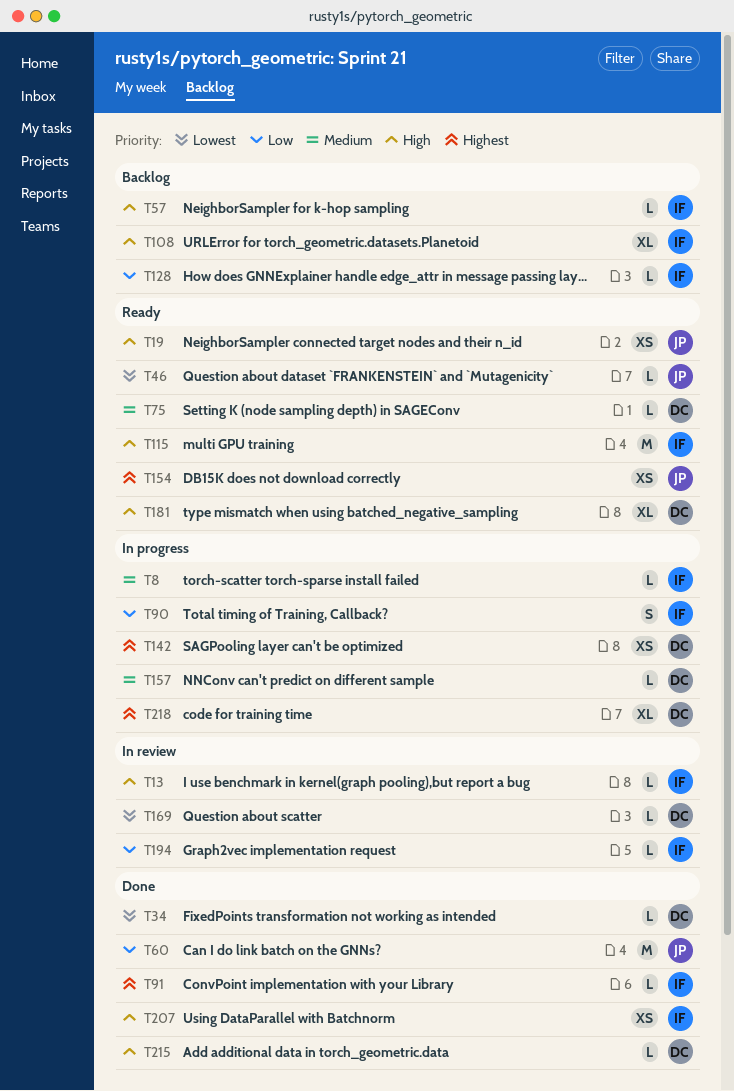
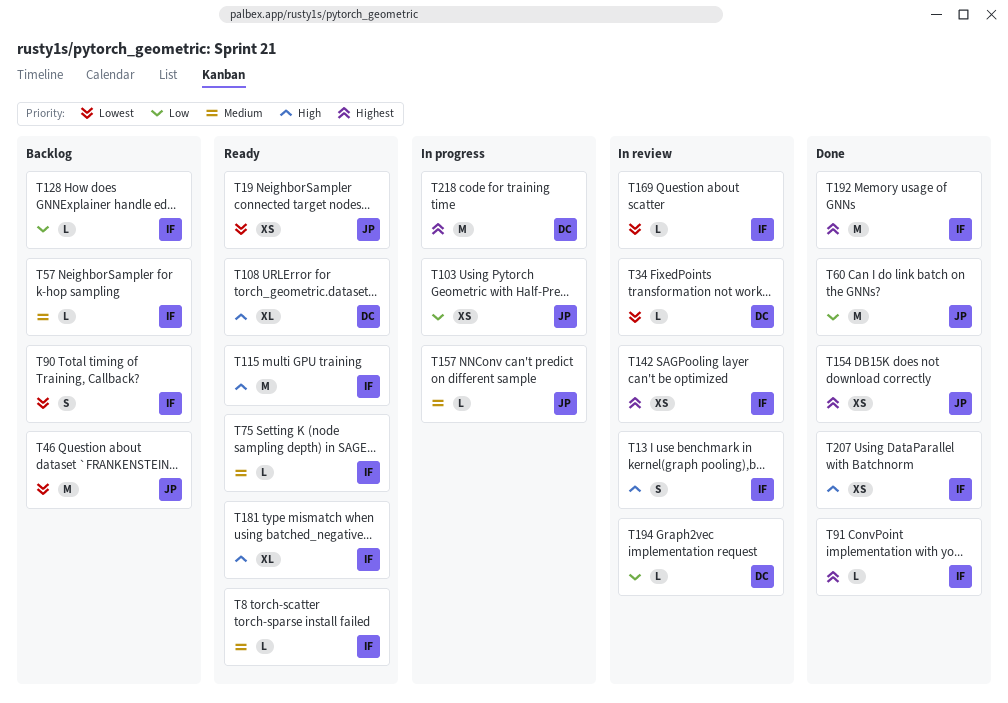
T8, status: In progress -> Ready
T13, estimate: L -> S
T19, priority: High -> Lowest
T34, status: Done -> In review
T46, status: Ready -> Backlog
T46, estimate: L -> M
T57, priority: High -> Medium
T75, owner: DC -> IF
T90, status: In progress -> Backlog
T90, priority: Low -> Lowest
T103: none -> present
T108, status: Backlog -> Ready
T108, owner: IF -> DC
T142, status: In progress -> In review
T142, owner: DC -> IF
T154, status: Ready -> Done
T157, owner: DC -> JP
T169, owner: DC -> IF
T181, owner: DC -> IF
T192: none -> present
T194, owner: IF -> DC
T215: present -> none
T218, estimate: XL -> M

